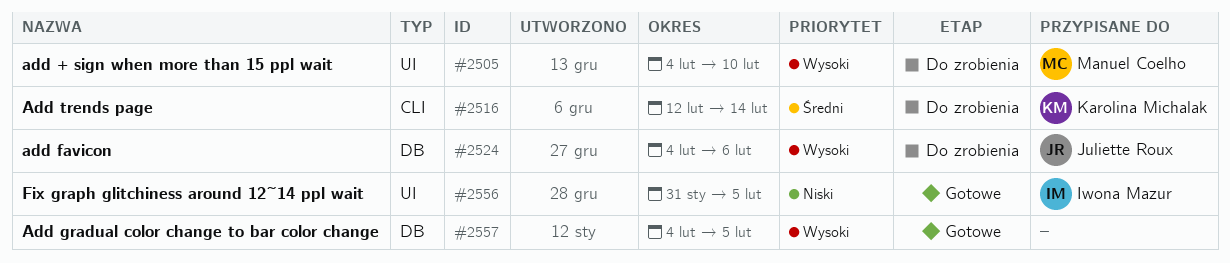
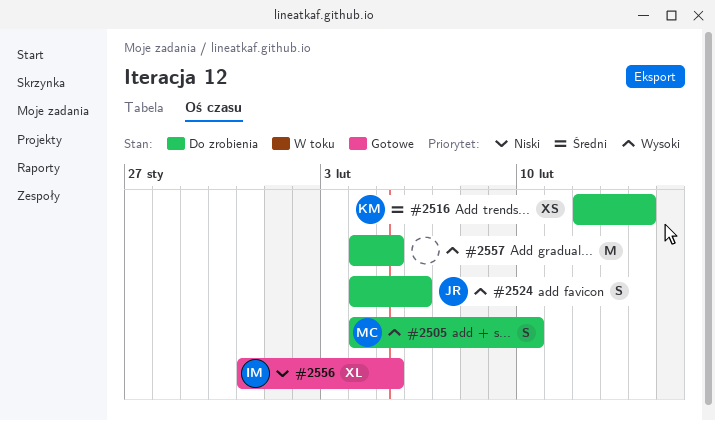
#2557, status: Gotowe -> Do zrobienia

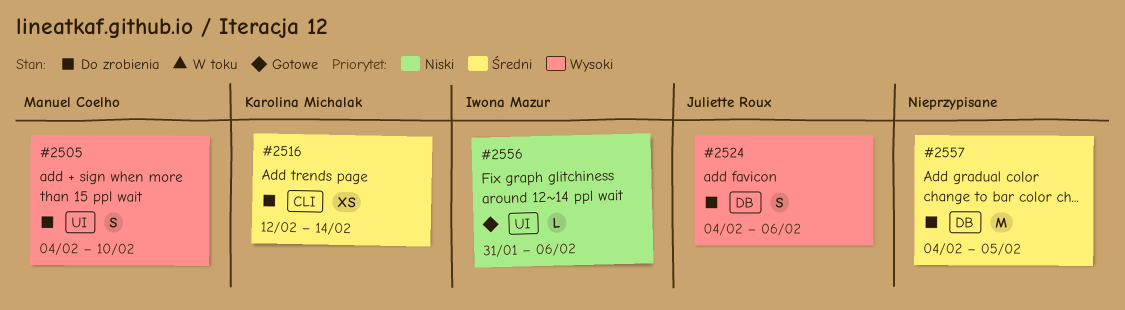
#2556, estimate: XL -> L
#2556, due: Feb 5 -> Feb 6
#2557, priority: Wysoki -> Średni

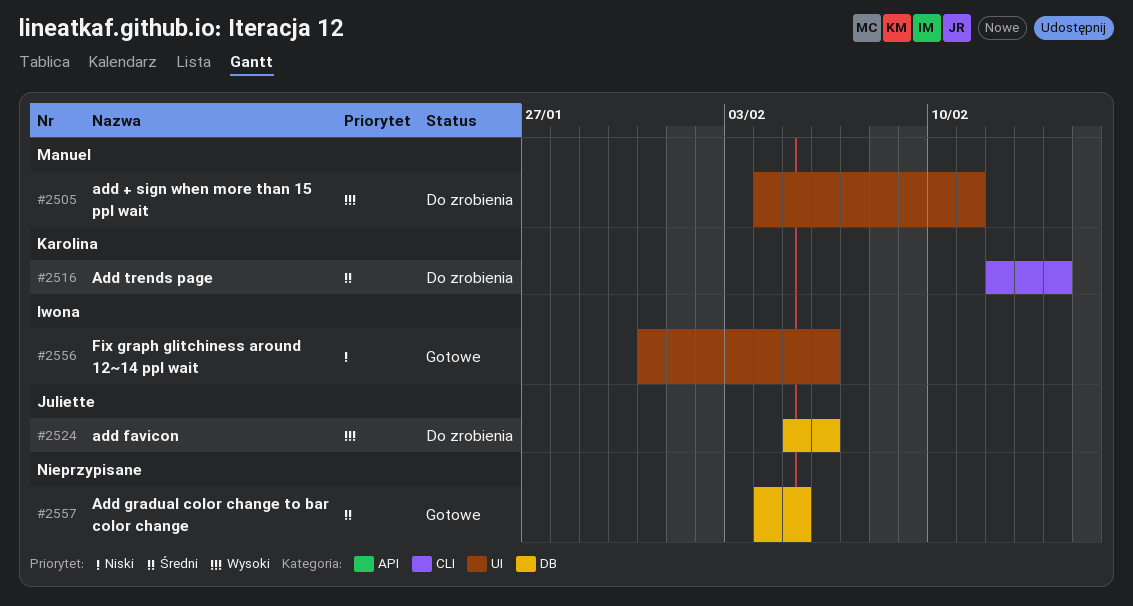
#2505, due: Feb 10 -> Feb 11
#2524, start: Feb 4 -> Feb 5
#2557, status: Do zrobienia -> Gotowe

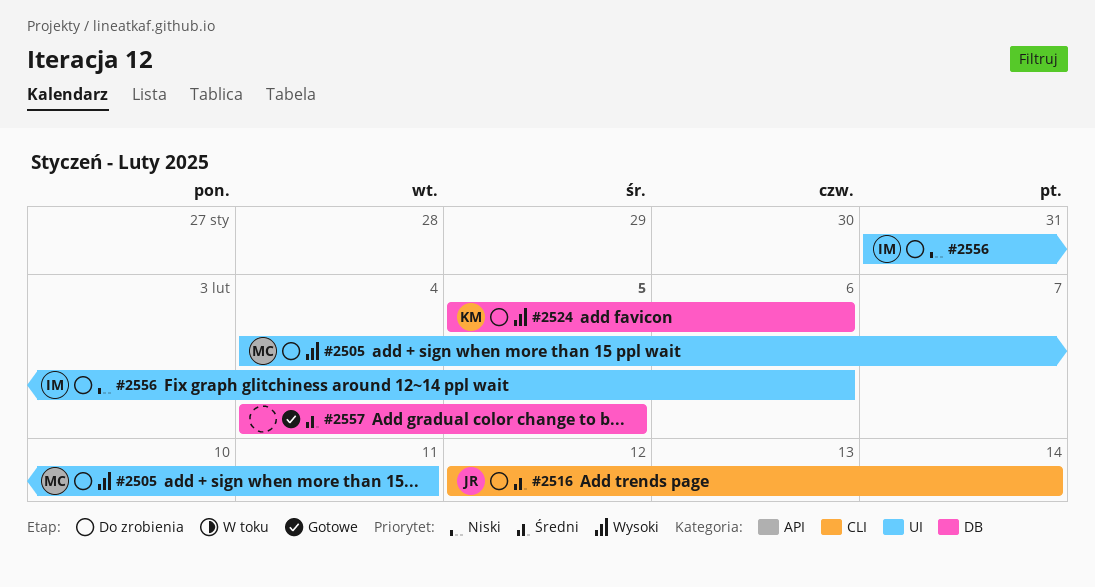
#2516, owner: Karolina -> Juliette
#2524, owner: Juliette -> Karolina
#2556, status: Gotowe -> Do zrobienia

